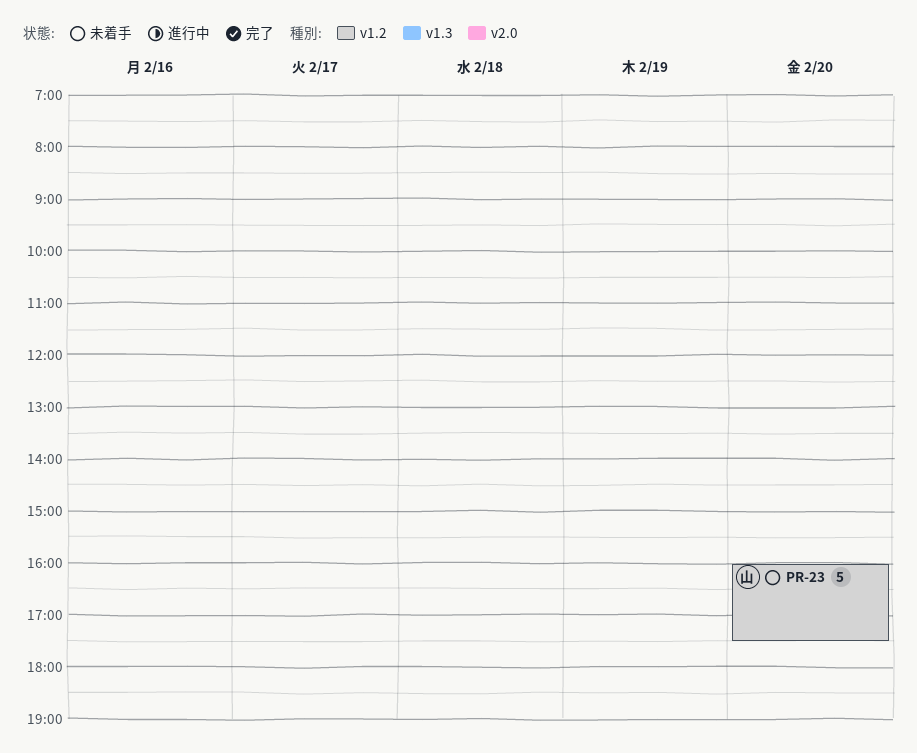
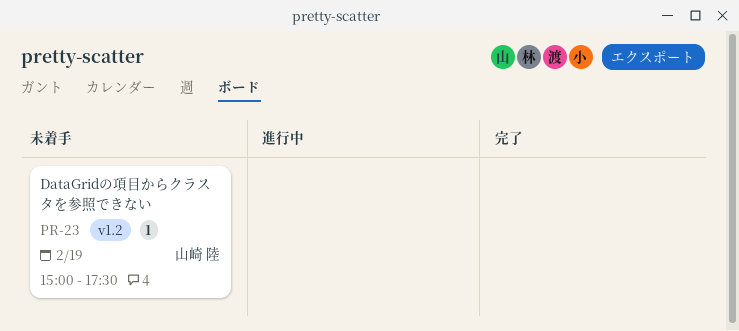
PR-23, estimate: 5 -> 1
PR-23, day: Feb 20 -> Feb 19
PR-23, begins: 16:00 -> 15:00

